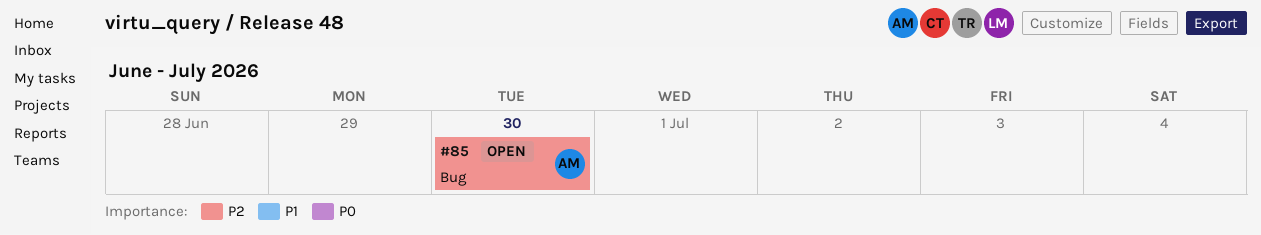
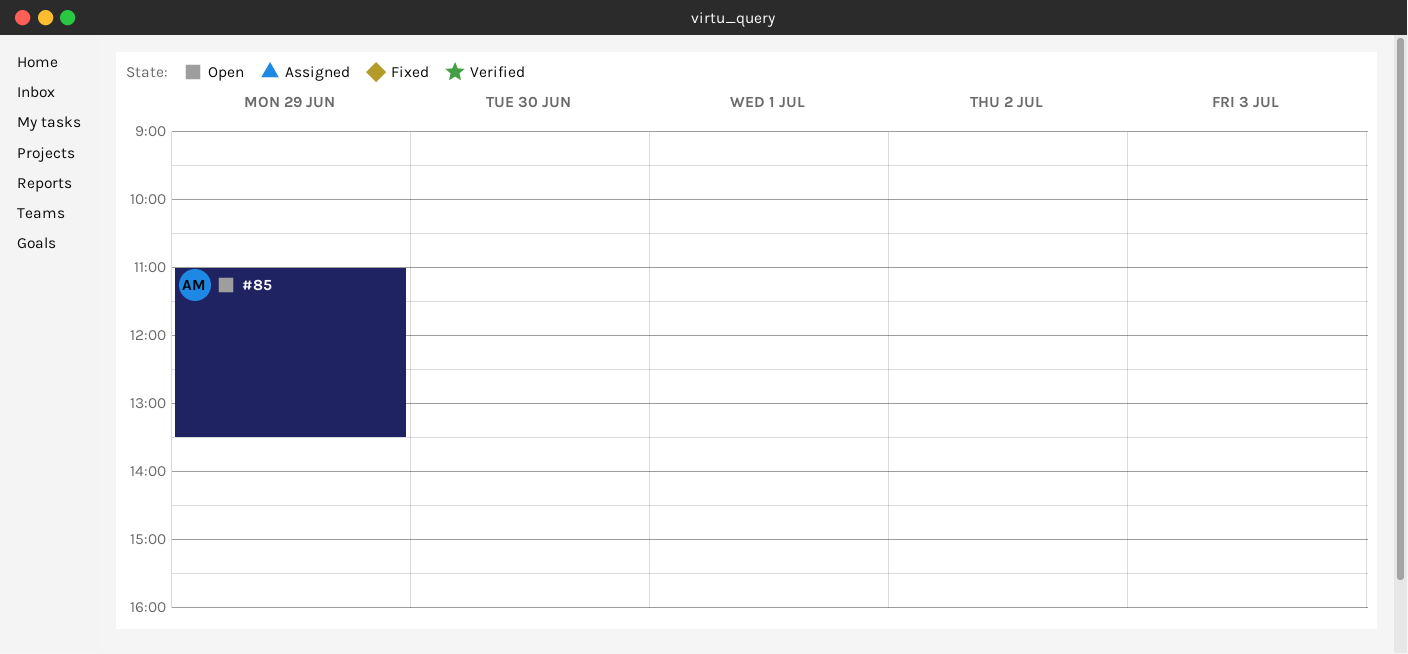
#85, day: Jun 30 -> Jun 29

